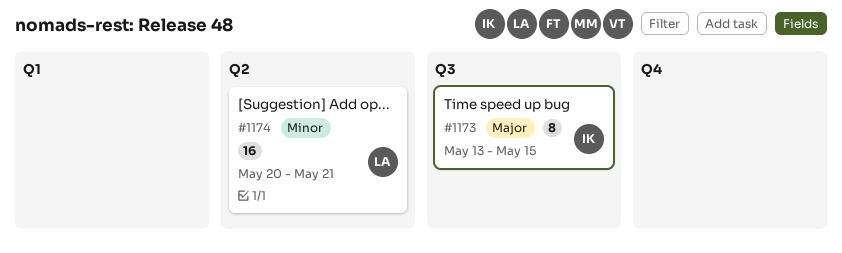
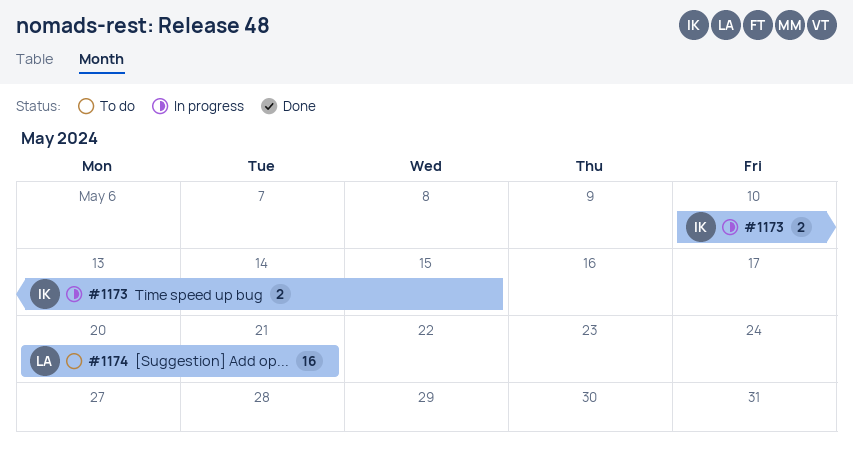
#1173, estimate: 8 -> 2
#1173, start: May 13 -> May 10

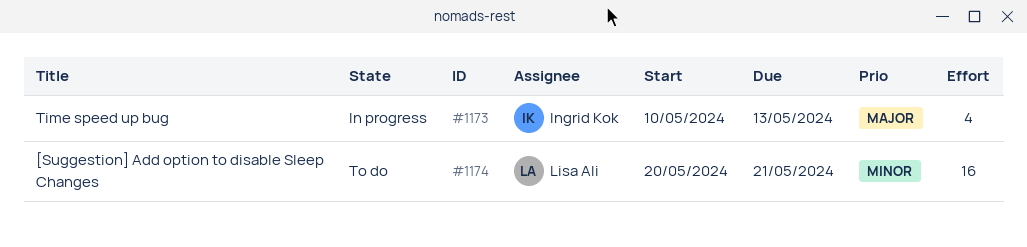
#1173, estimate: 2 -> 4
#1173, due: May 15 -> May 13

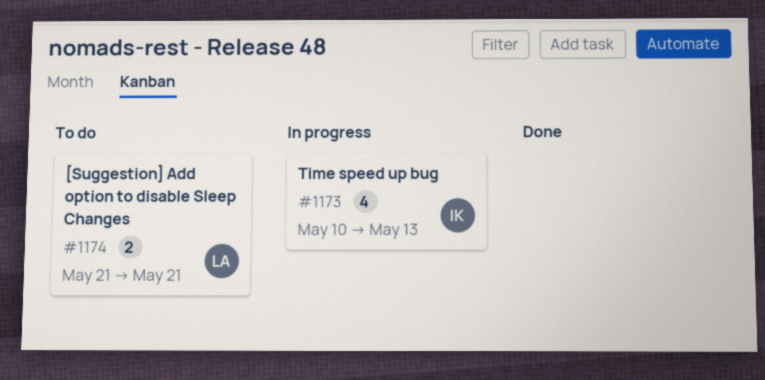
#1174, estimate: 16 -> 2
#1174, start: May 20 -> May 21

